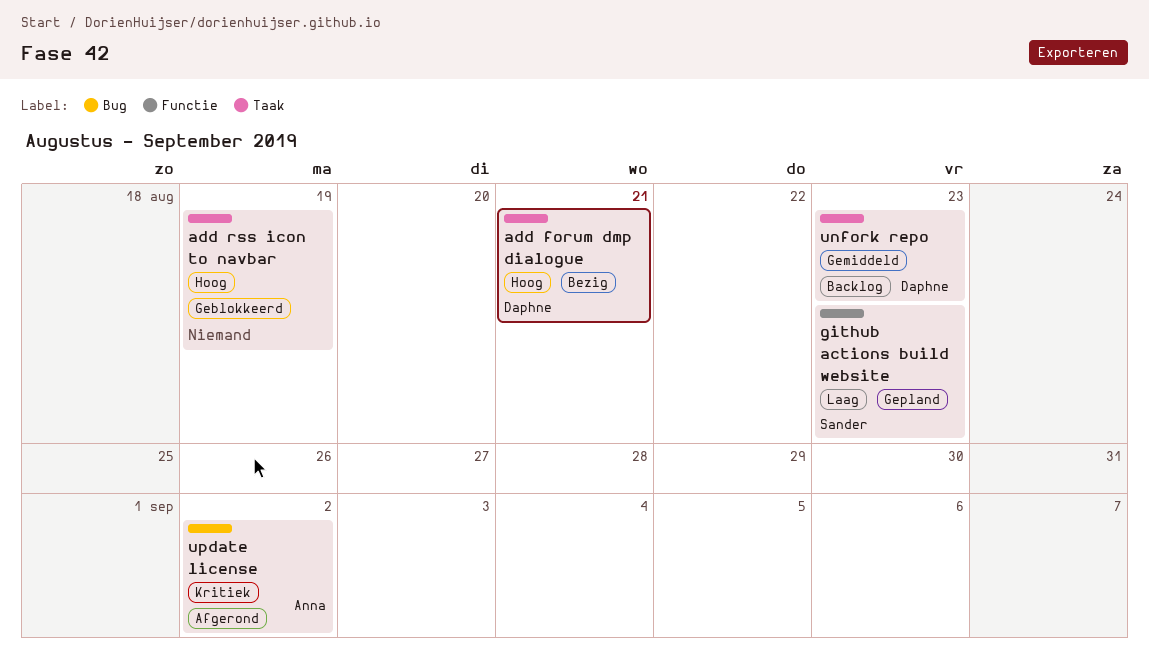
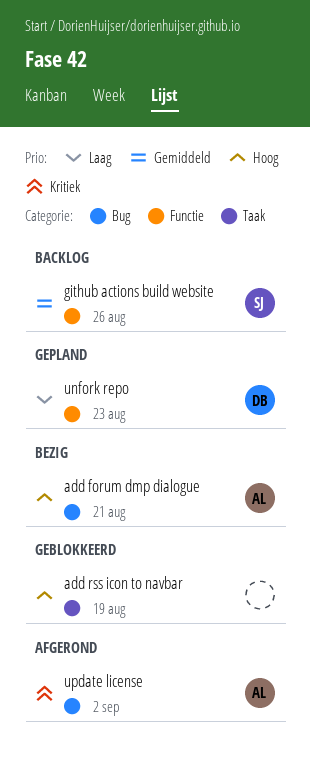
add forum dmp dialogue, owner: Daphne -> Anna
add forum dmp dialogue, label: Taak -> Bug
github actions build website, status: Gepland -> Backlog
github actions build website, priority: Laag -> Gemiddeld
github actions build website, due: Aug 23 -> Aug 26
unfork repo, status: Backlog -> Gepland
unfork repo, priority: Gemiddeld -> Laag
unfork repo, label: Taak -> Functie

